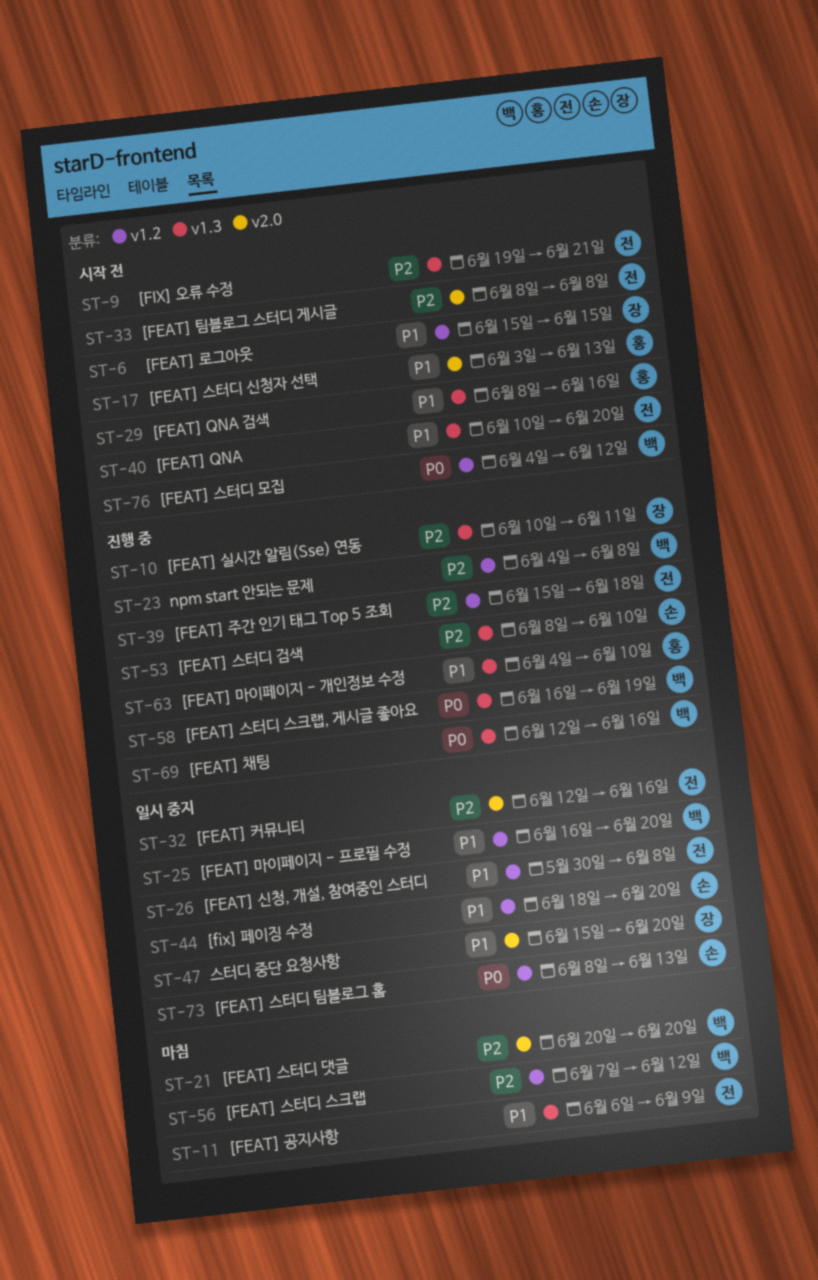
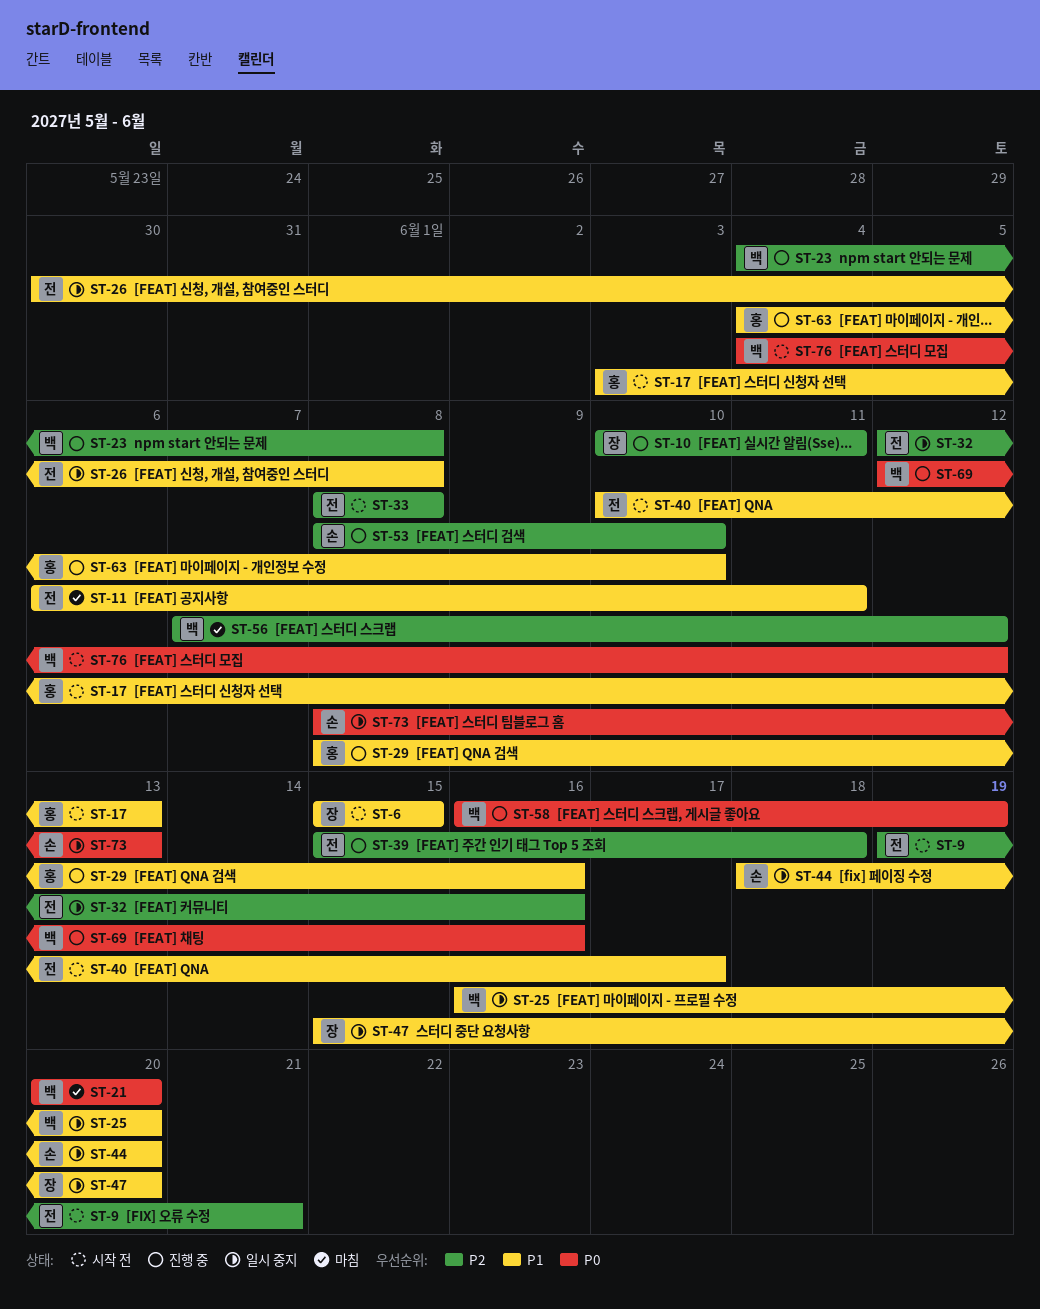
ST-11, due: Jun 9 -> Jun 11
ST-21, priority: P2 -> P0
ST-29, status: 시작 전 -> 진행 중
ST-40, due: Jun 20 -> Jun 17

